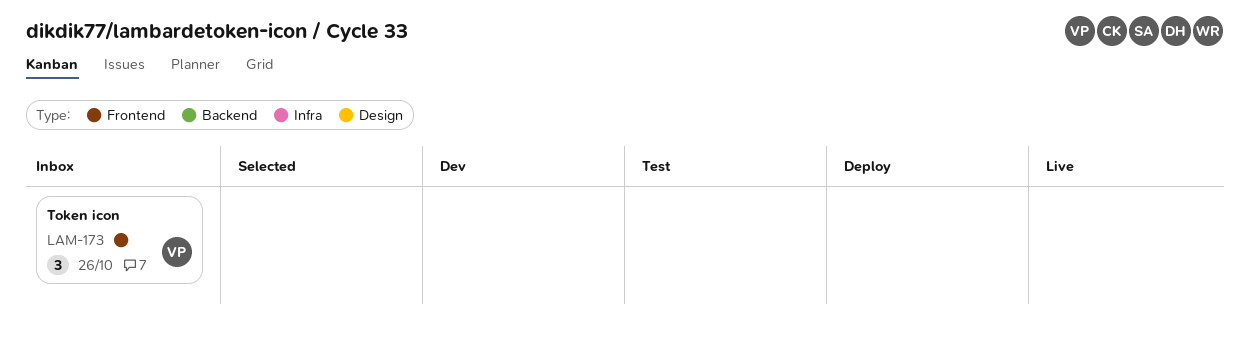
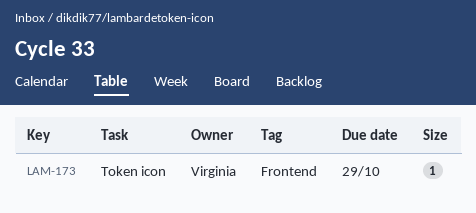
LAM-173, estimate: 3 -> 1
LAM-173, due: Oct 26 -> Oct 29

